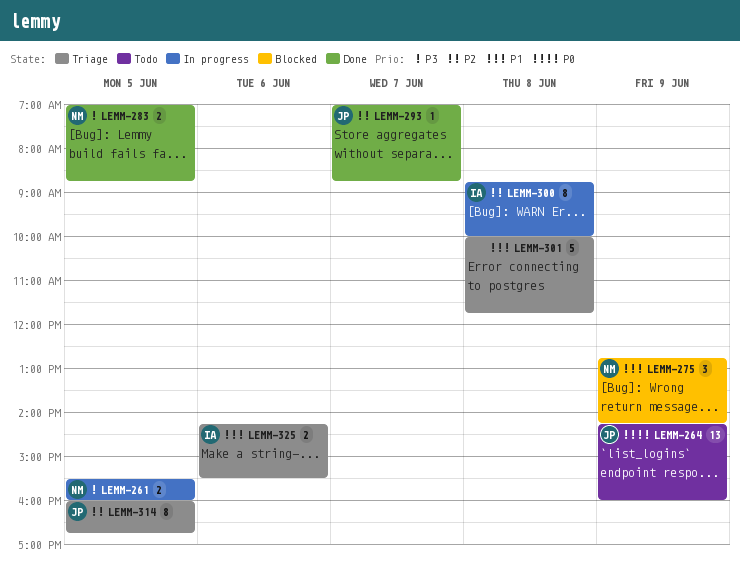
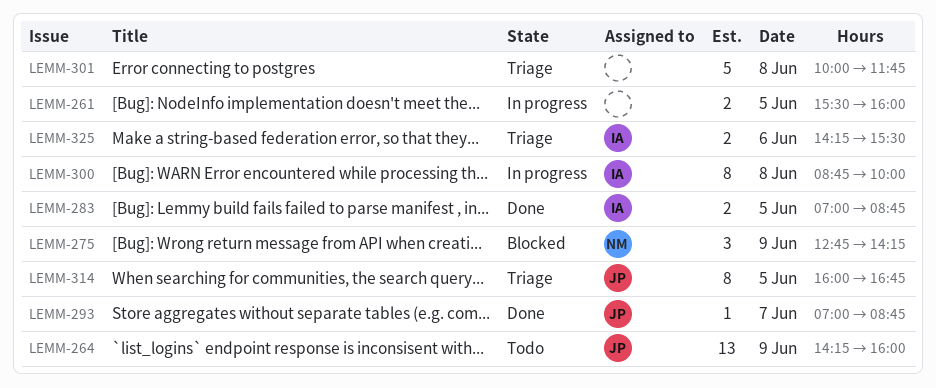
LEMM-261, owner: NM -> none
LEMM-283, owner: NM -> IA

